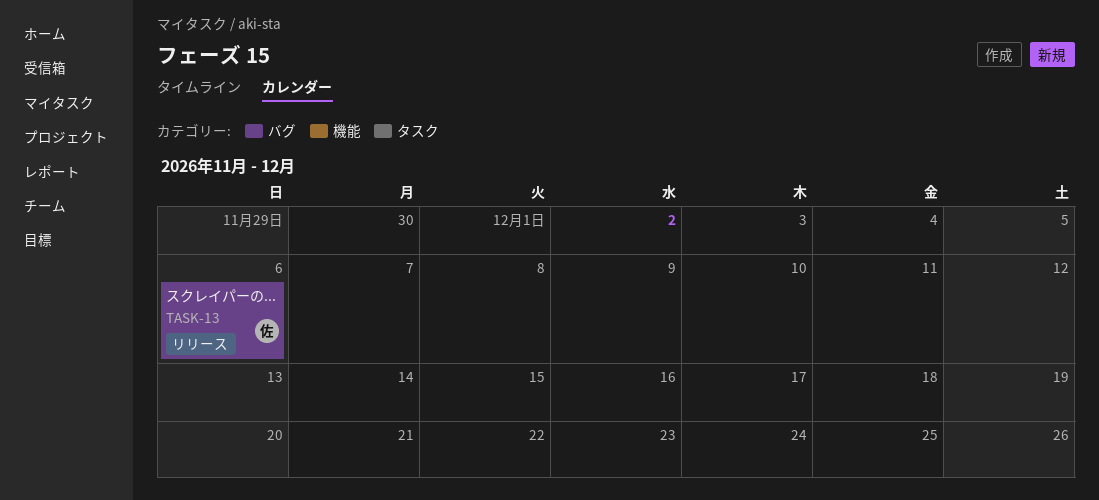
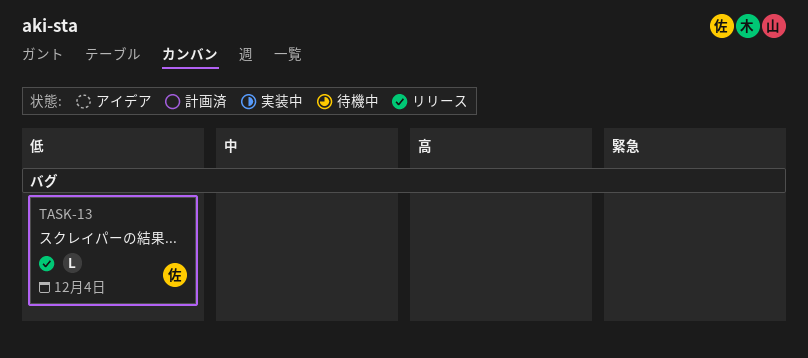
TASK-13, due: Dec 6 -> Dec 4

